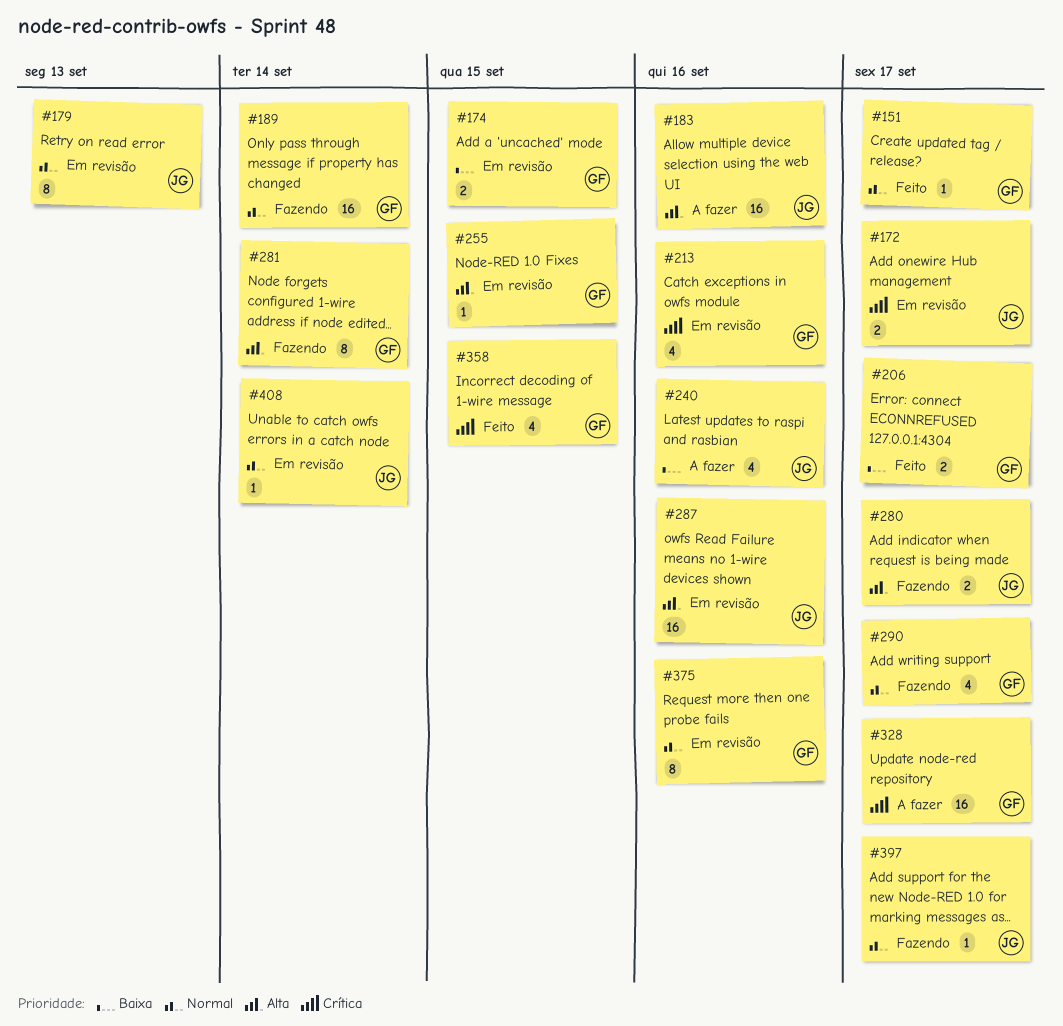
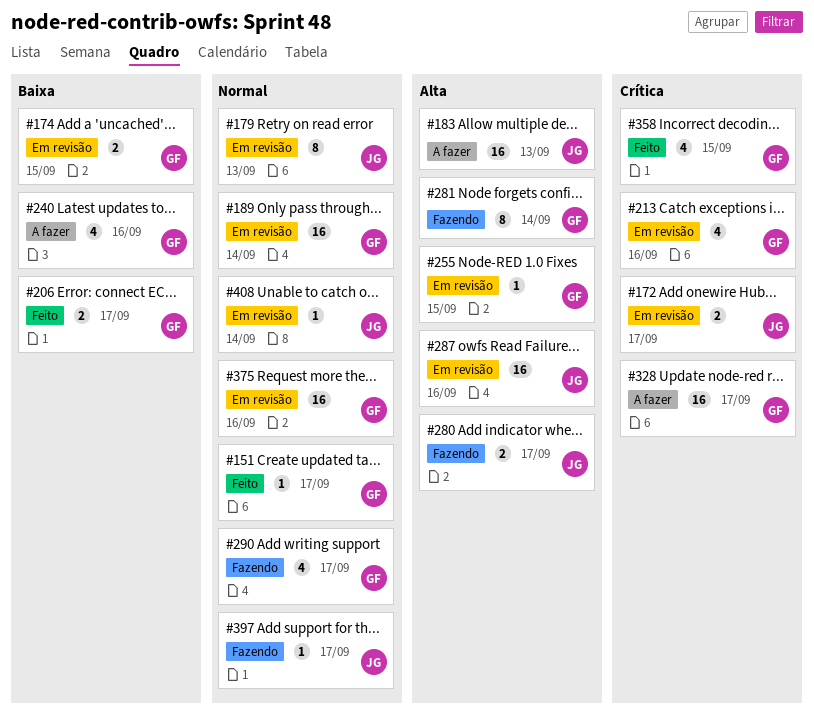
#183, due: Sep 16 -> Sep 13
#189, status: Fazendo -> Em revisão
#240, owner: JG -> GF
#375, estimate: 8 -> 16

